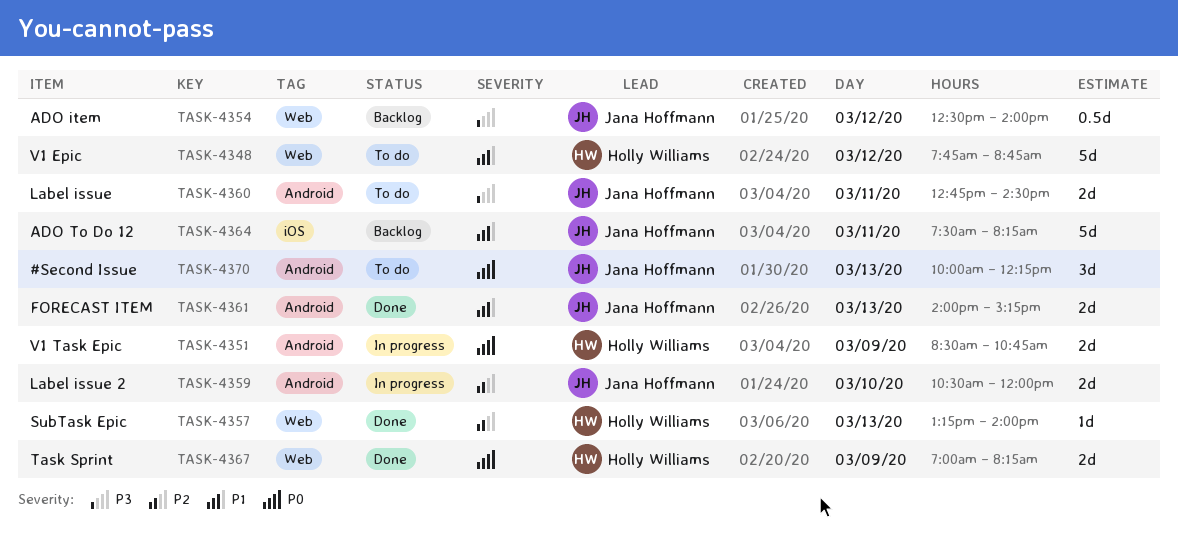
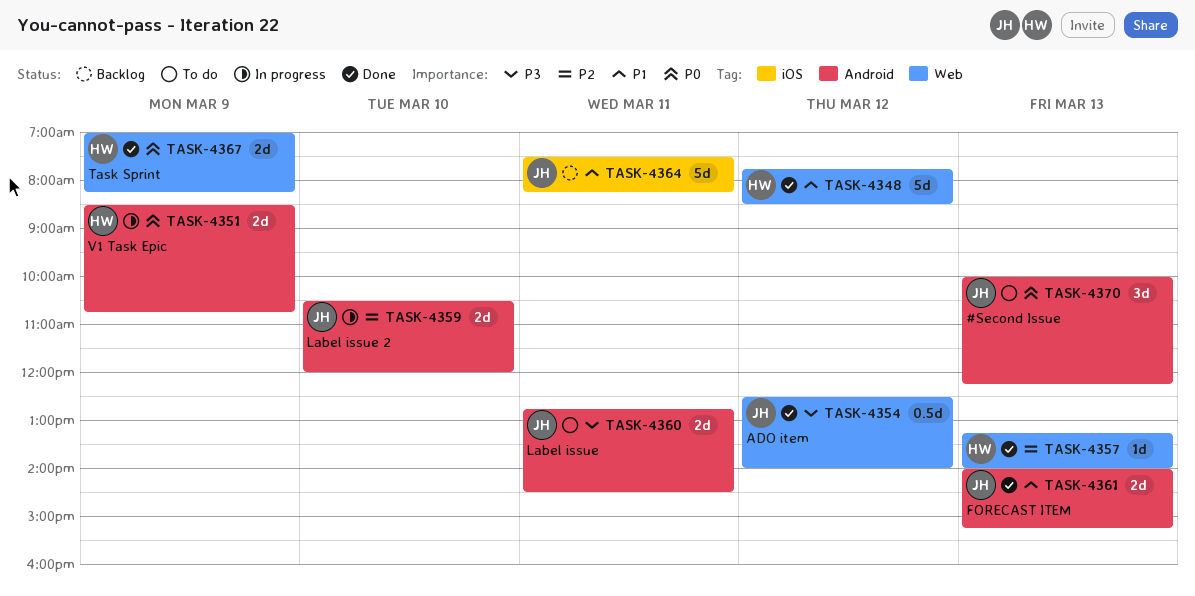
TASK-4348, status: To do -> Done
TASK-4348, ends: 08:45 -> 08:30
TASK-4354, status: Backlog -> Done

